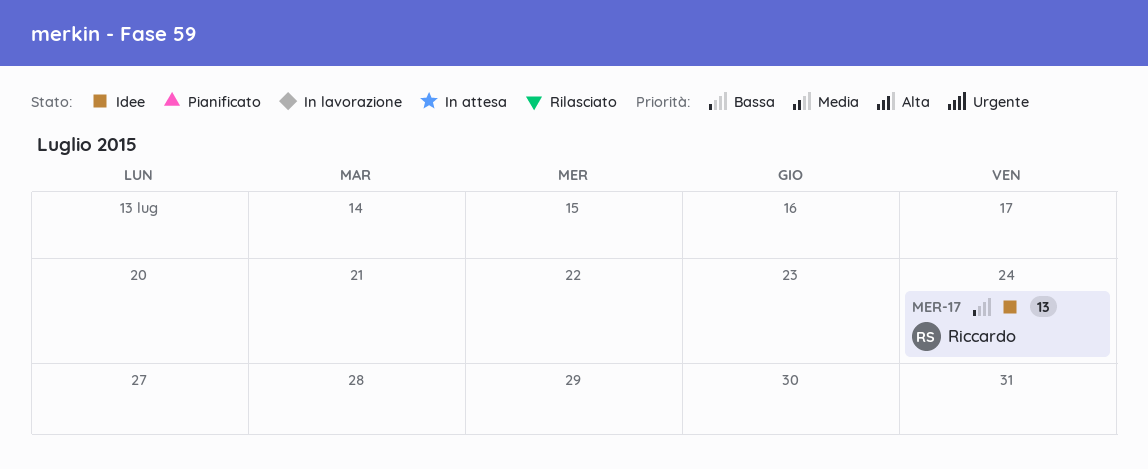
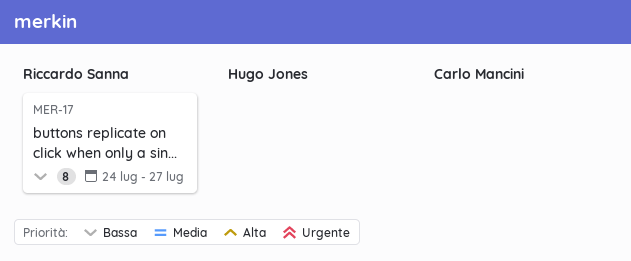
MER-17, estimate: 13 -> 8
MER-17, due: Jul 24 -> Jul 27

